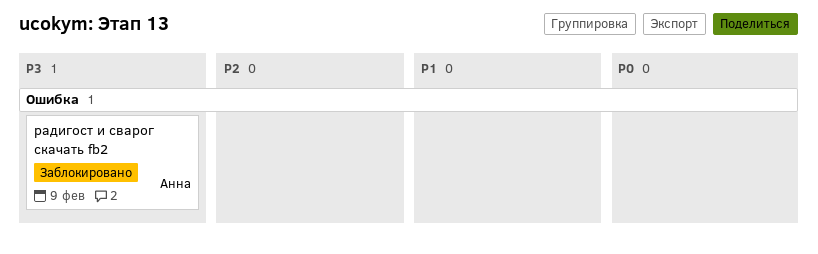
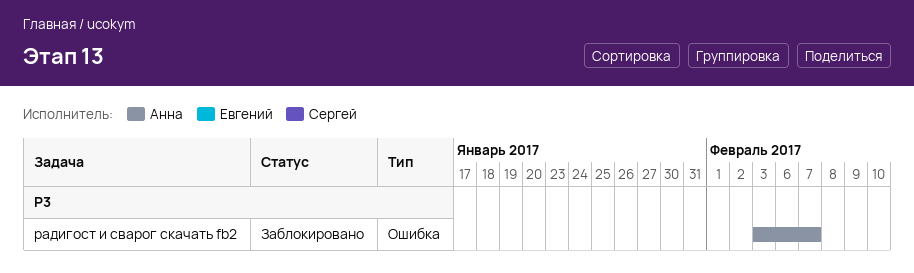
радигост и сварог скачать fb2, due: Feb 9 -> Feb 7

